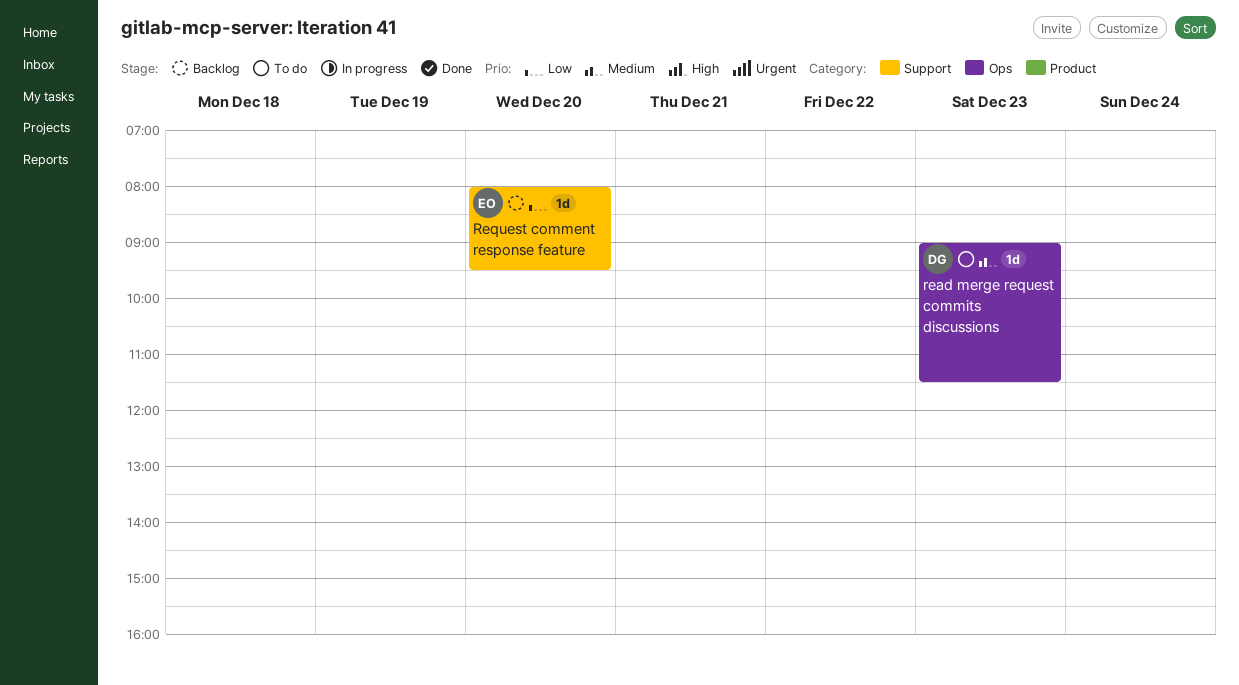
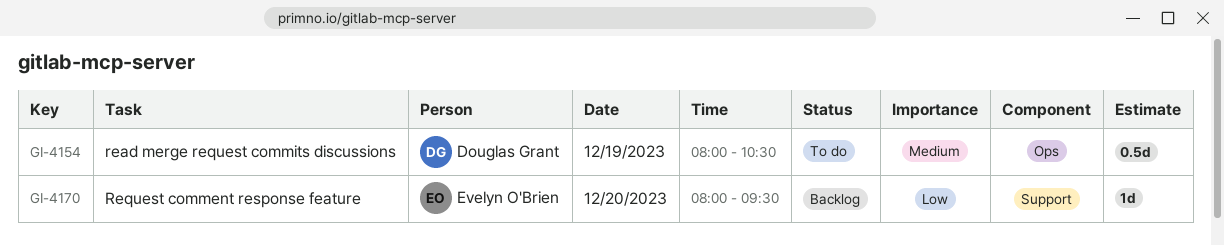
read merge request commits discussions, estimate: 1d -> 0.5d
read merge request commits discussions, day: Dec 23 -> Dec 19
read merge request commits discussions, begins: 09:00 -> 08:00
read merge request commits discussions, ends: 11:30 -> 10:30

